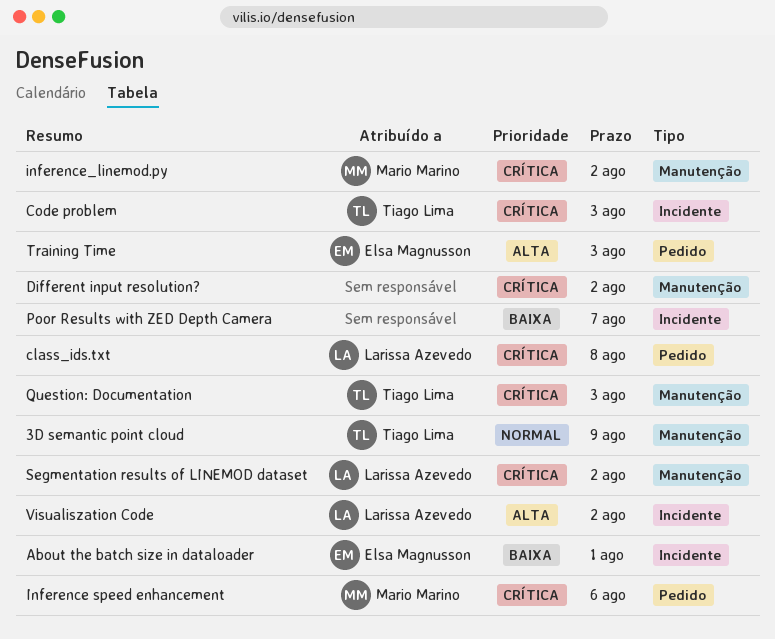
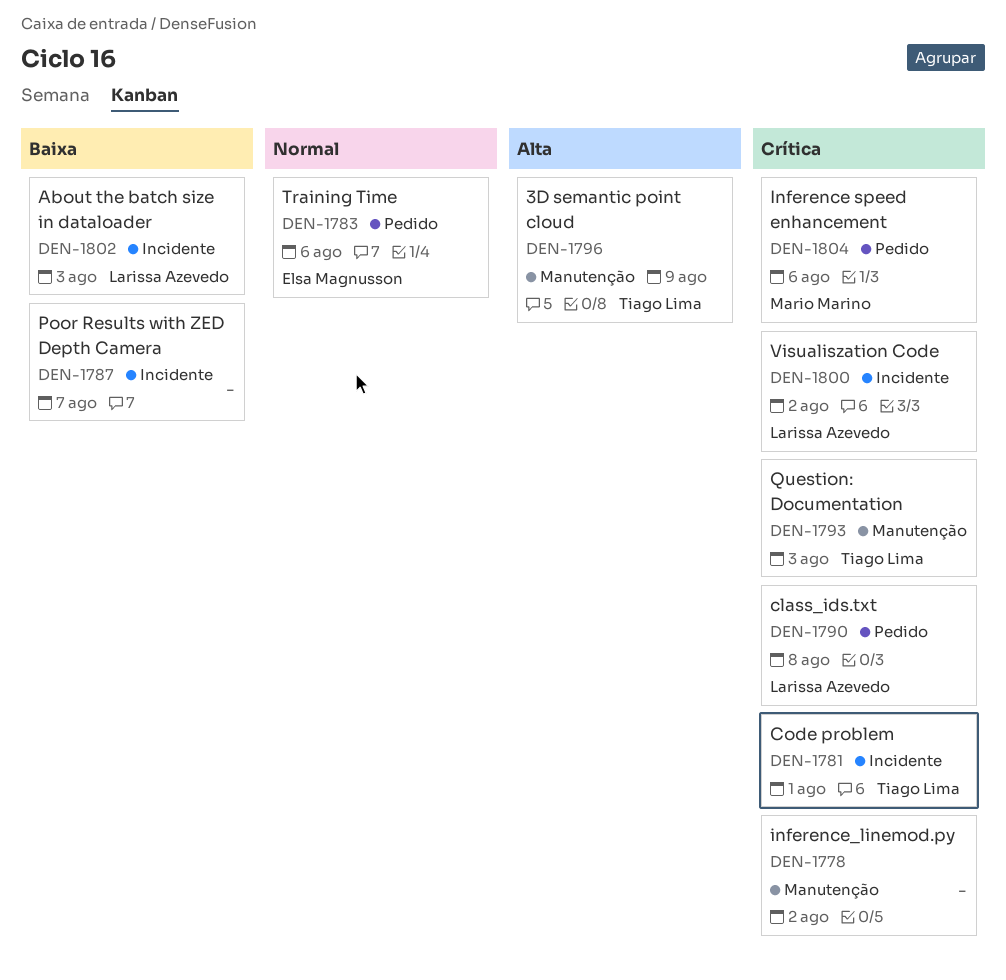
3D semantic point cloud, priority: Normal -> Alta
About the batch size in dataloader, owner: Elsa Magnusson -> Larissa Azevedo
About the batch size in dataloader, due: Aug 1 -> Aug 3
Code problem, due: Aug 3 -> Aug 1
Different input resolution?: present -> none
inference_linemod.py, owner: Mario Marino -> none
Segmentation results of LINEMOD dataset: present -> none
Training Time, priority: Alta -> Normal
Training Time, due: Aug 3 -> Aug 6
Visualiszation Code, priority: Alta -> Crítica

